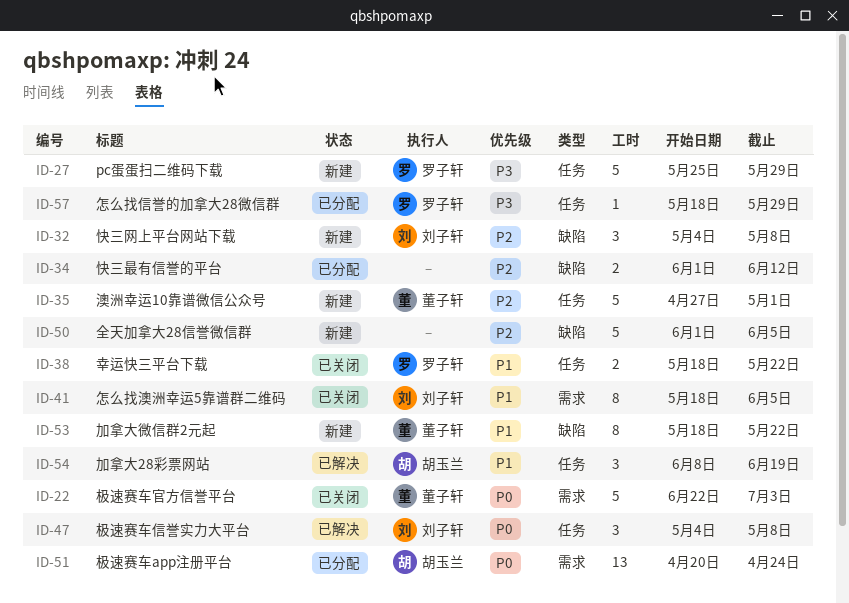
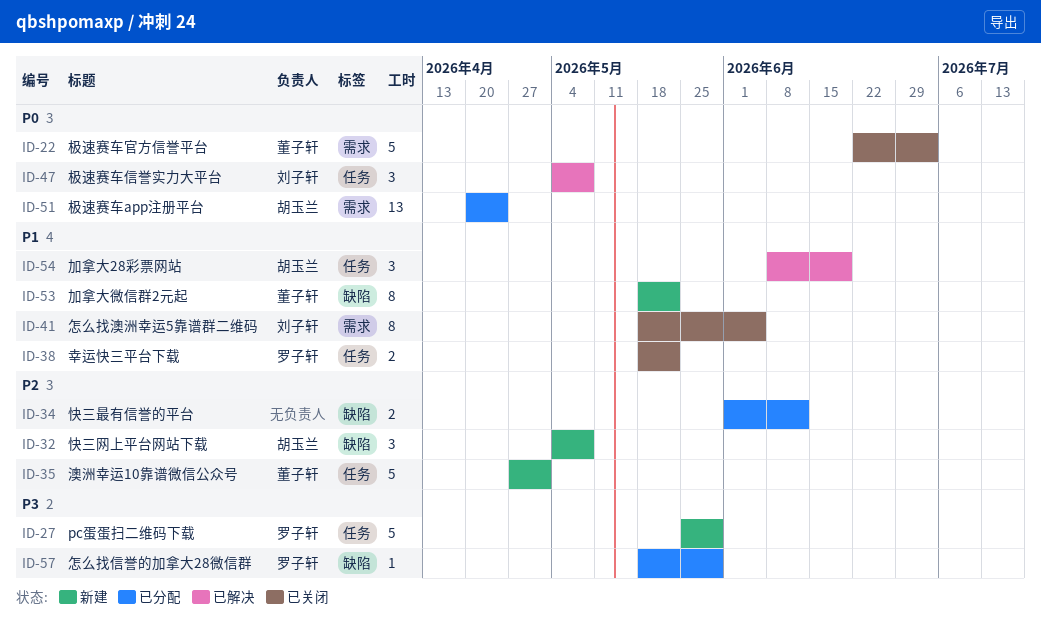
ID-32, owner: 刘子轩 -> 胡玉兰
ID-50: present -> none
ID-57, label: 任务 -> 缺陷

